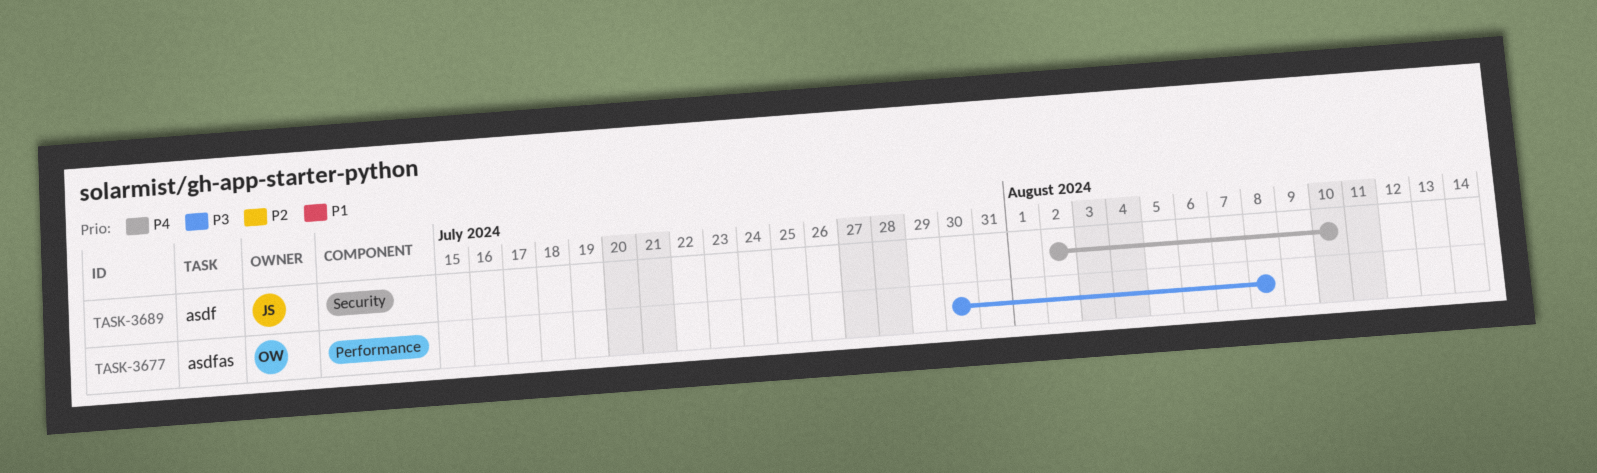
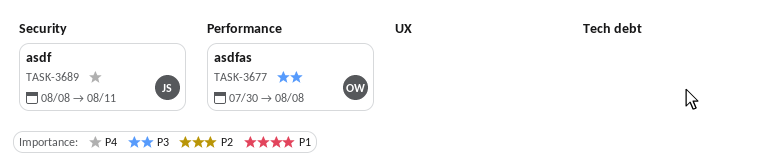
TASK-3689, start: Aug 2 -> Aug 8
TASK-3689, due: Aug 10 -> Aug 11

